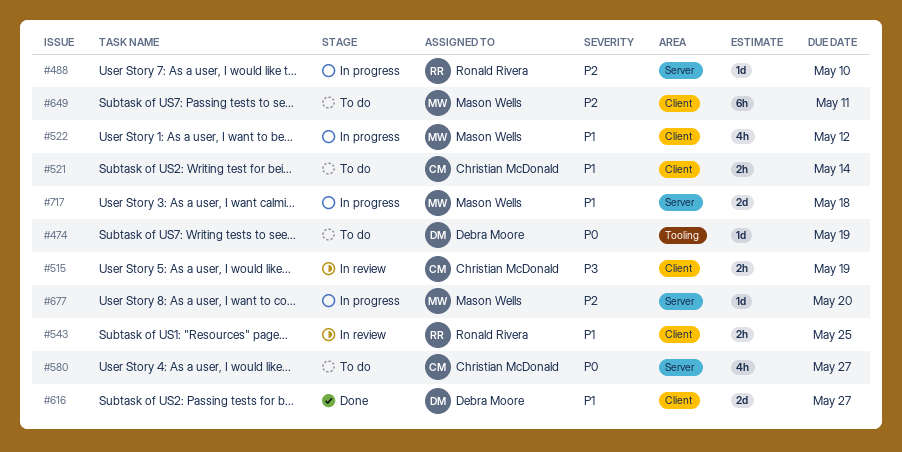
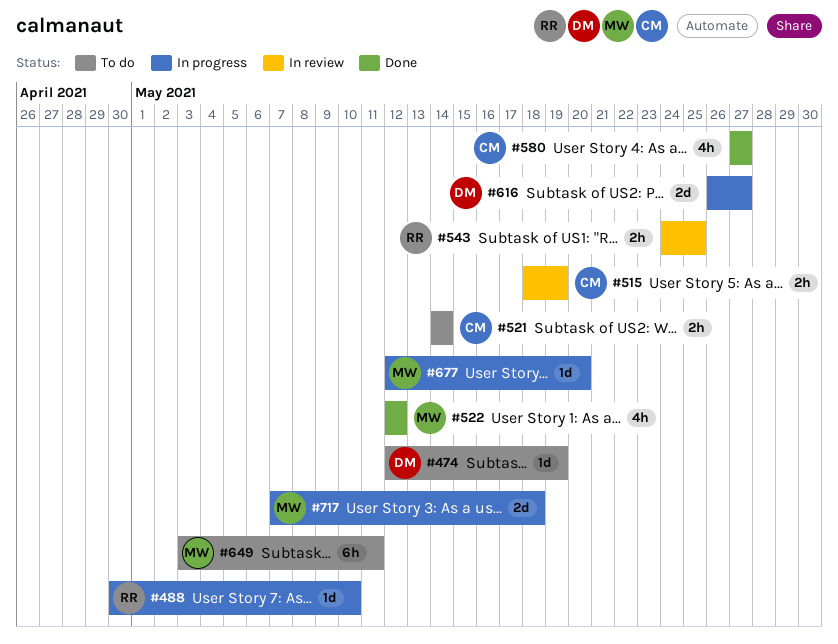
#522, status: In progress -> Done
#580, status: To do -> Done
#616, status: Done -> In progress

